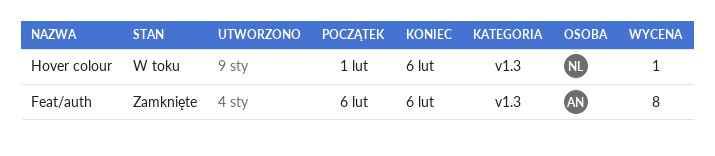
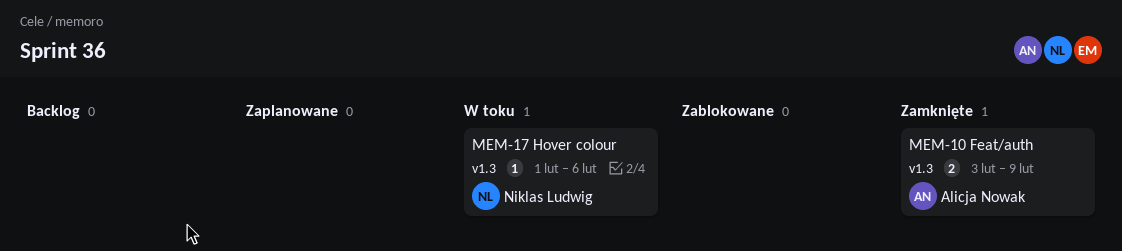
Feat/auth, estimate: 8 -> 2
Feat/auth, start: Feb 6 -> Feb 3
Feat/auth, due: Feb 6 -> Feb 9

